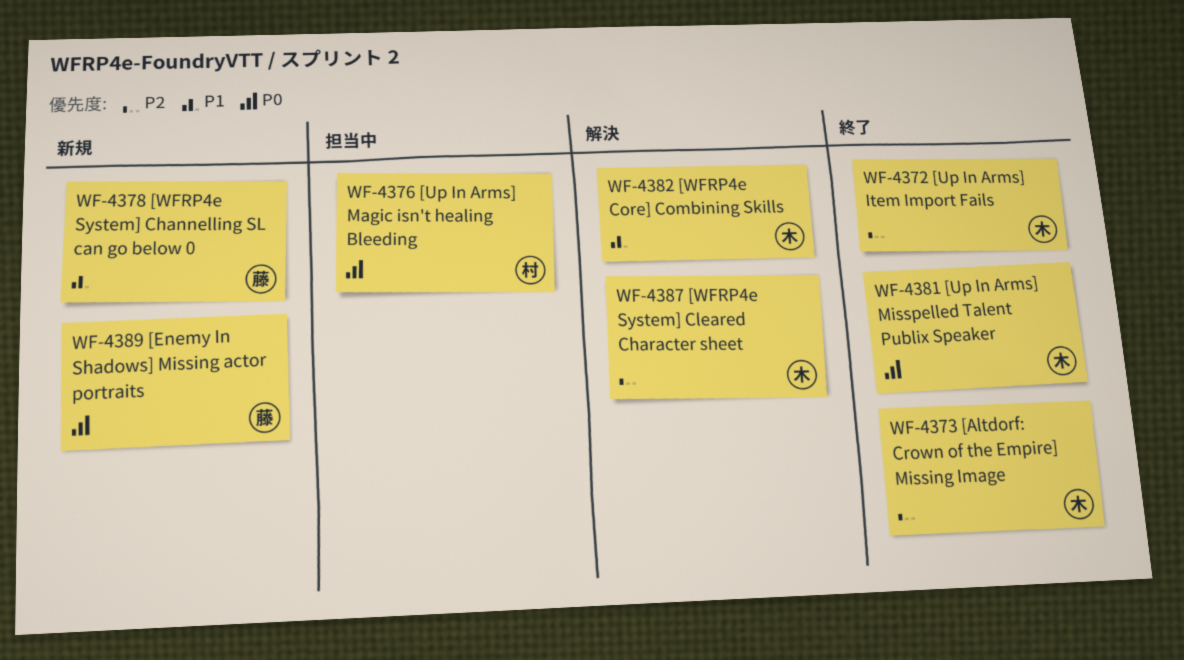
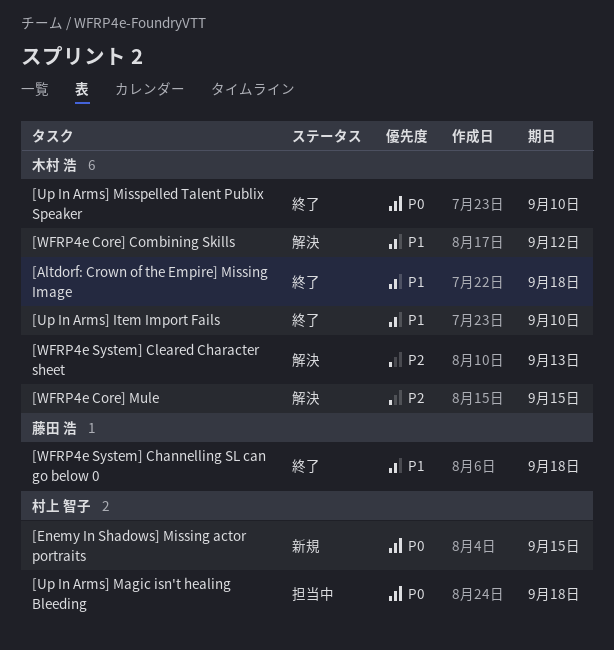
[Altdorf: Crown of the Empire] Missing Image, priority: P2 -> P1
[Enemy In Shadows] Missing actor portraits, owner: 藤田 浩 -> 村上 智子
[Up In Arms] Item Import Fails, priority: P2 -> P1
[WFRP4e Core] Mule: none -> present
[WFRP4e System] Channelling SL can go below 0, status: 新規 -> 終了

